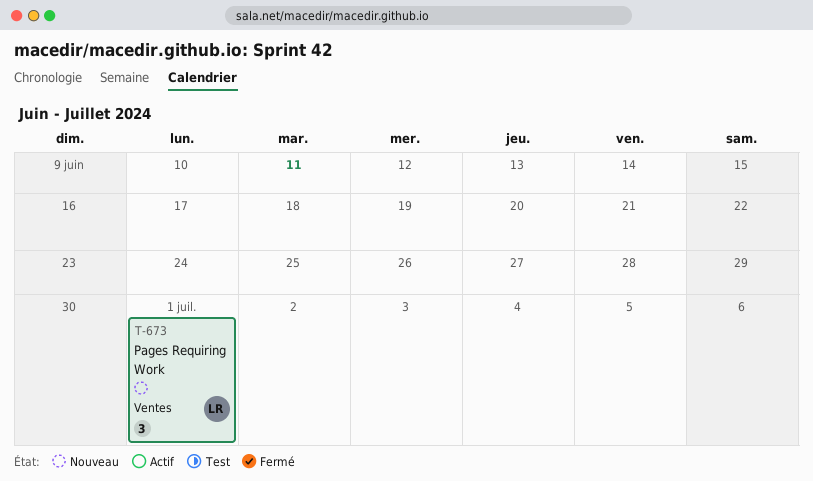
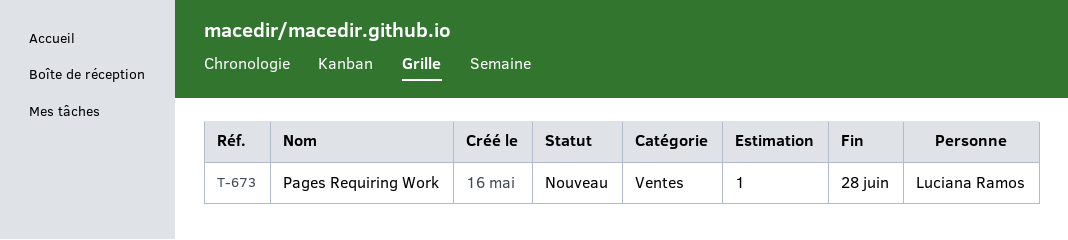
T-673, estimate: 3 -> 1
T-673, due: Jul 1 -> Jun 28

